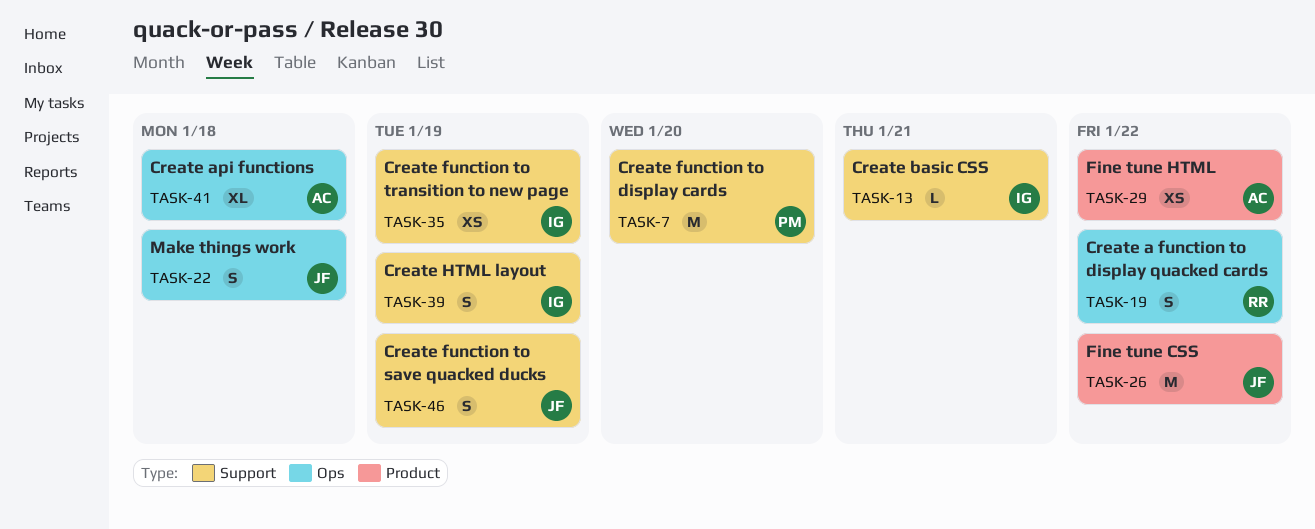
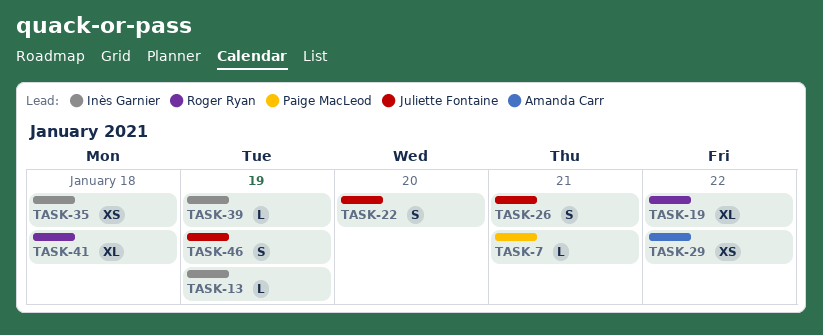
TASK-7, estimate: M -> L
TASK-7, due: Jan 20 -> Jan 21
TASK-13, due: Jan 21 -> Jan 19
TASK-19, estimate: S -> XL
TASK-22, due: Jan 18 -> Jan 20
TASK-26, estimate: M -> S
TASK-26, due: Jan 22 -> Jan 21
TASK-35, due: Jan 19 -> Jan 18
TASK-39, estimate: S -> L
TASK-41, owner: Amanda Carr -> Roger Ryan

